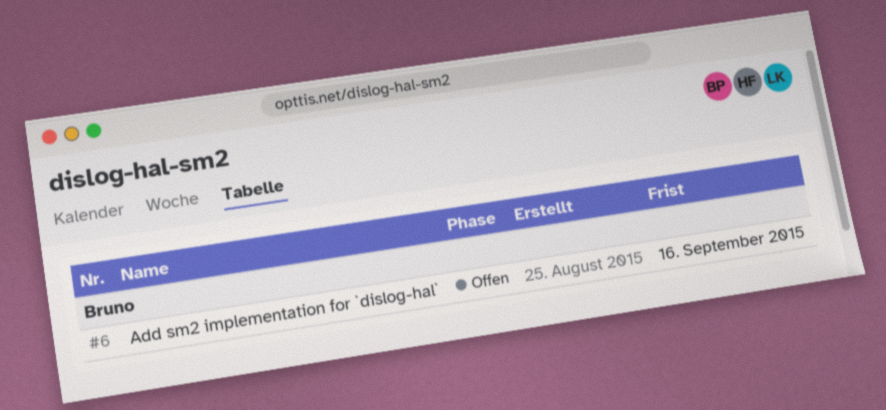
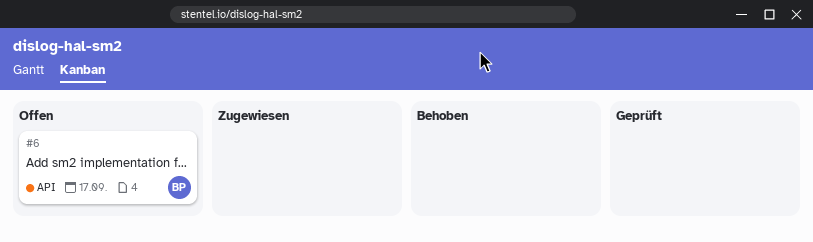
#6, due: Sep 16 -> Sep 17

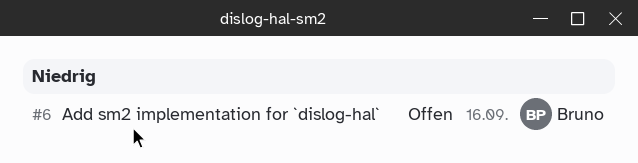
#6, due: Sep 17 -> Sep 16

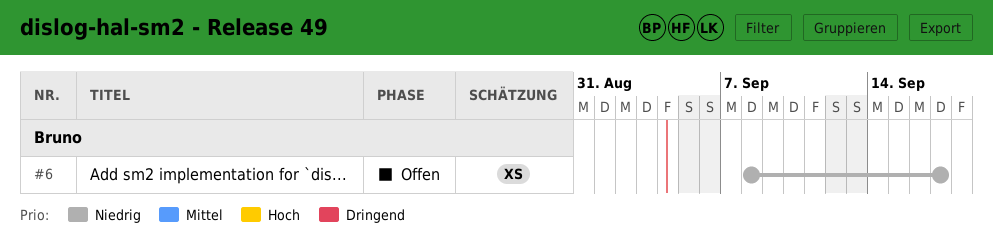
#6, due: Sep 16 -> Sep 17

